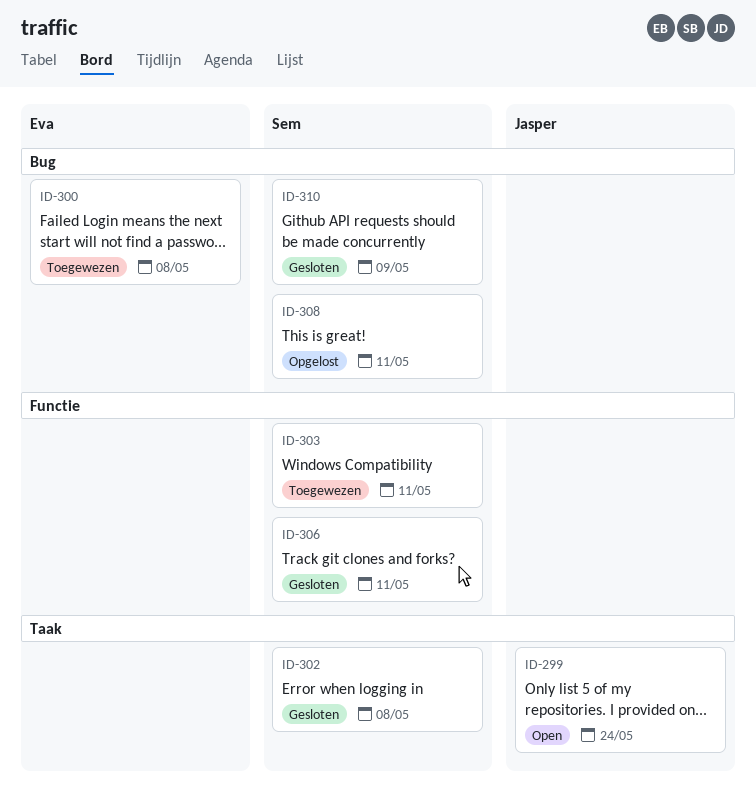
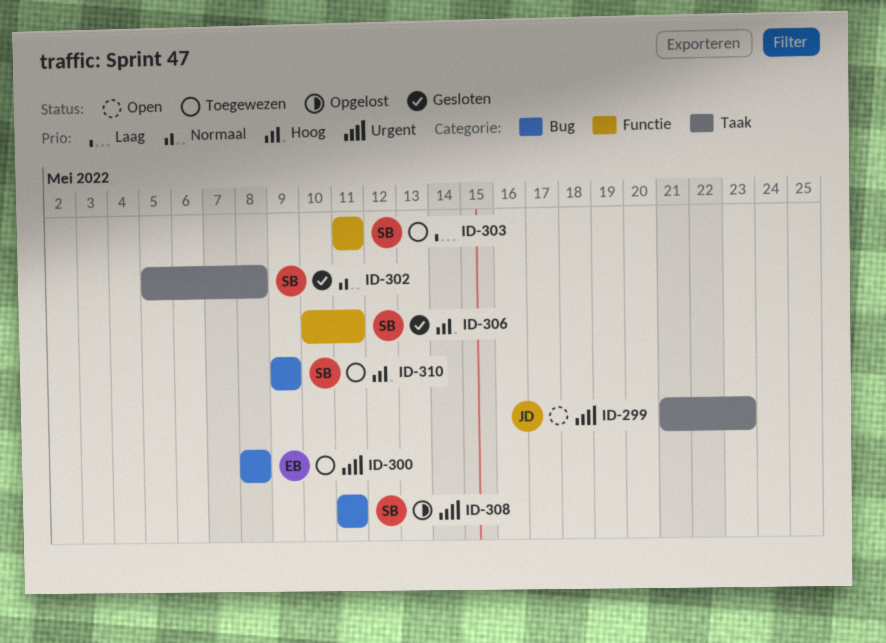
ID-299, due: May 24 -> May 23
ID-310, status: Gesloten -> Toegewezen

